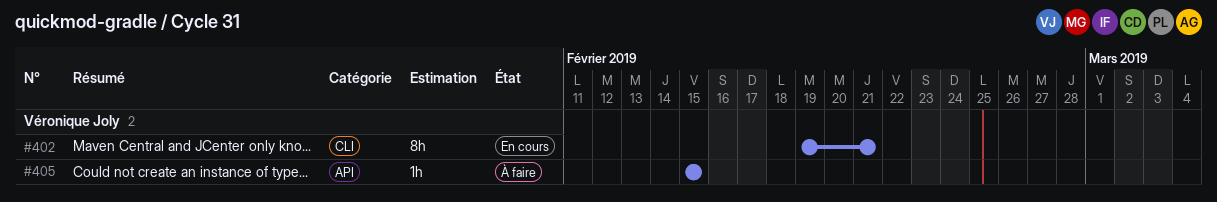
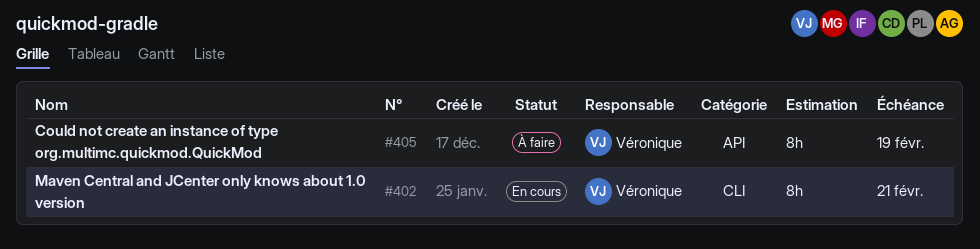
#405, estimate: 1h -> 8h
#405, due: Feb 15 -> Feb 19

